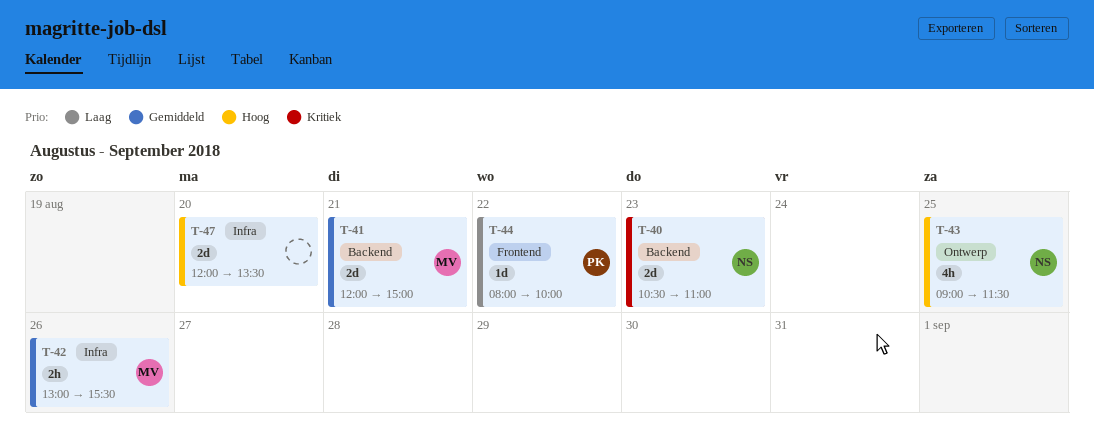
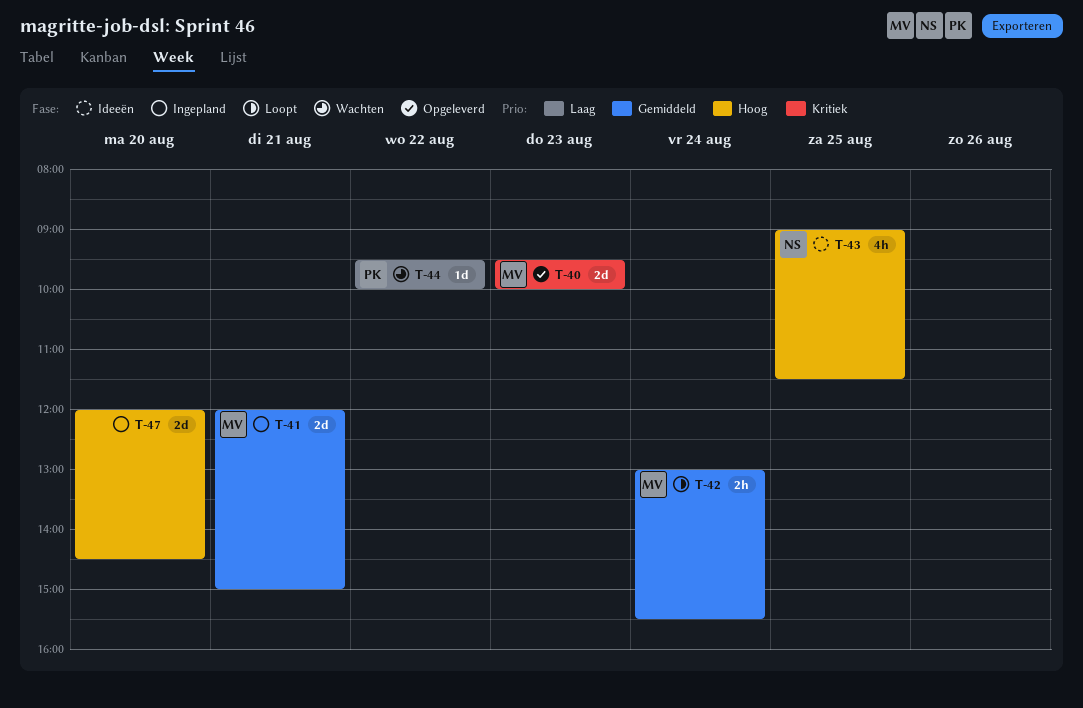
T-40, owner: NS -> MV
T-40, begins: 10:30 -> 09:30
T-40, ends: 11:00 -> 10:00
T-42, day: Aug 26 -> Aug 24
T-44, begins: 08:00 -> 09:30
T-47, ends: 13:30 -> 14:30

